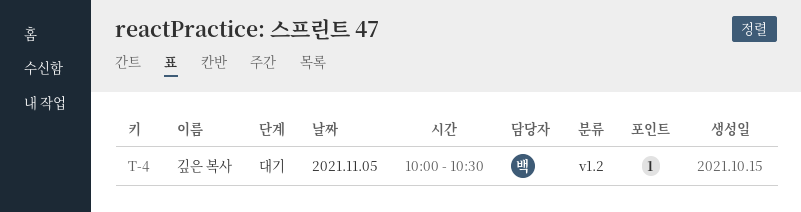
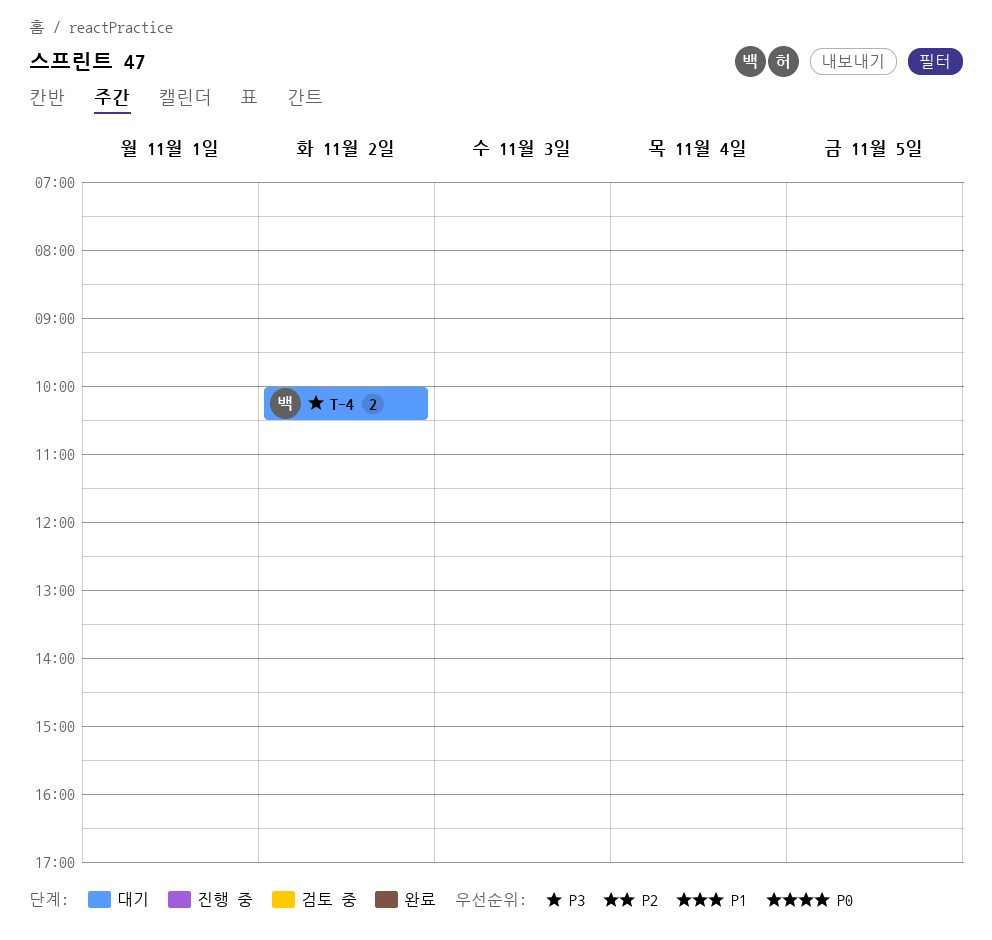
T-4, estimate: 1 -> 2
T-4, day: Nov 5 -> Nov 2

